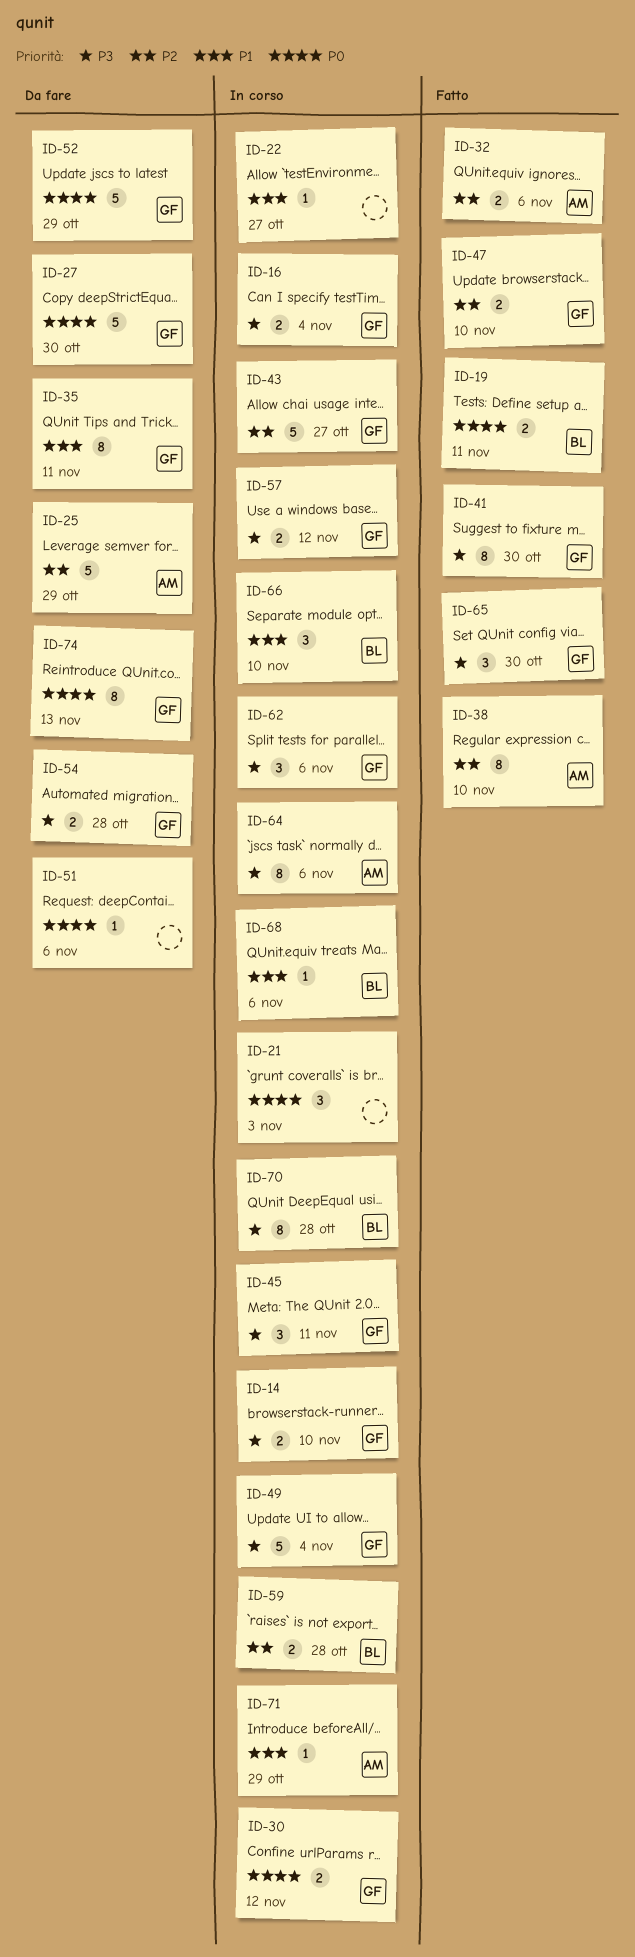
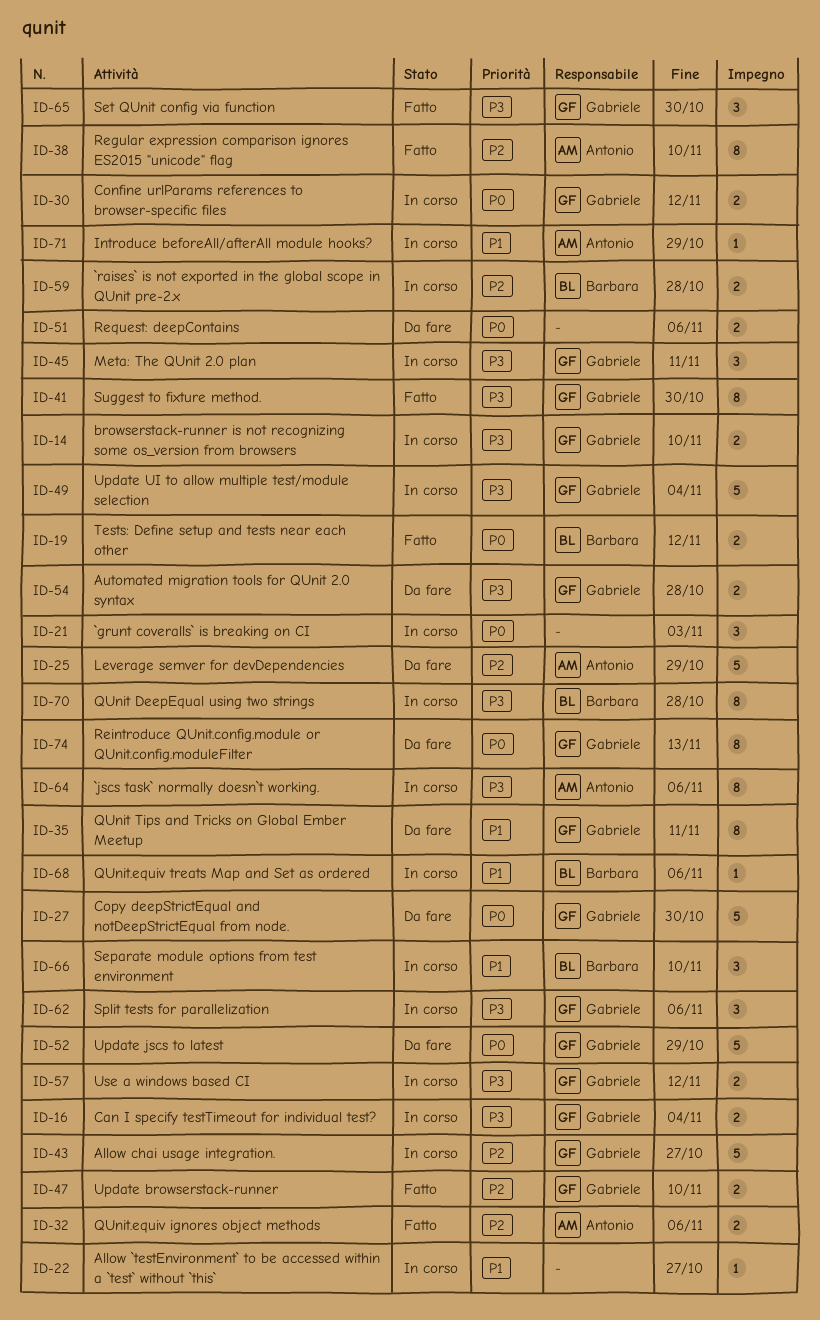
ID-19, due: Nov 11 -> Nov 12
ID-51, estimate: 1 -> 2

